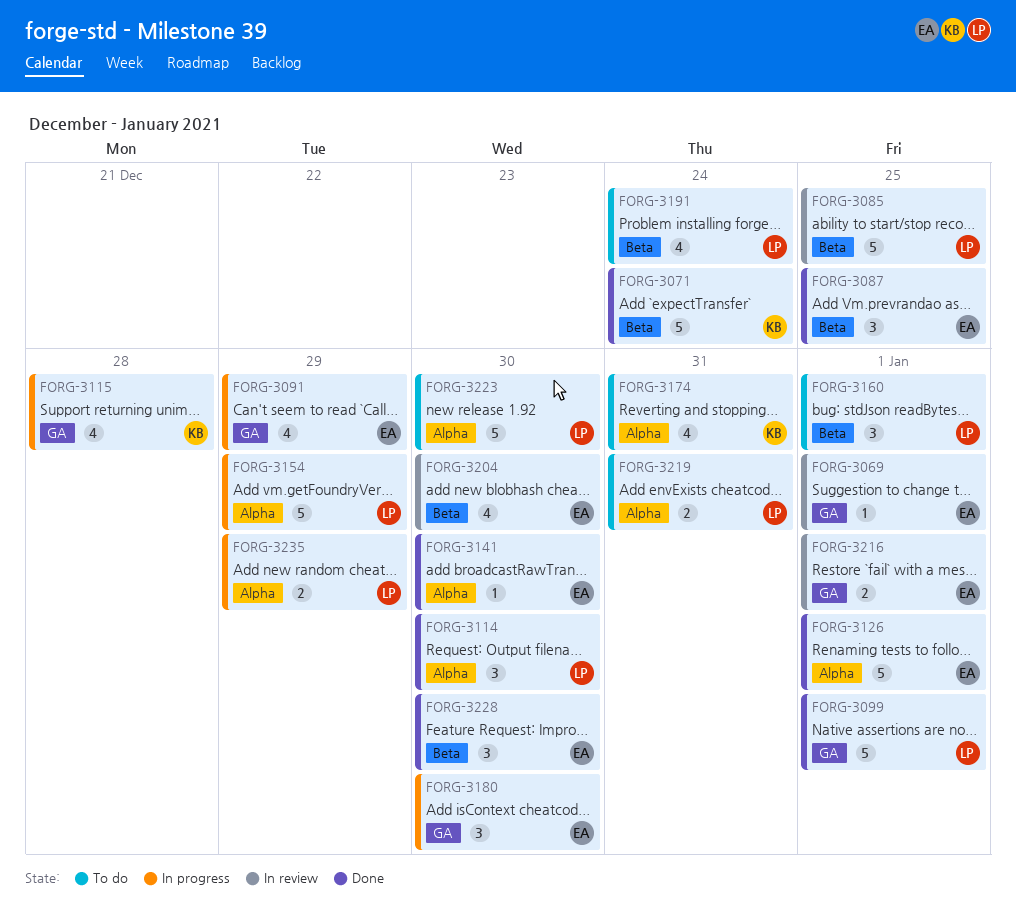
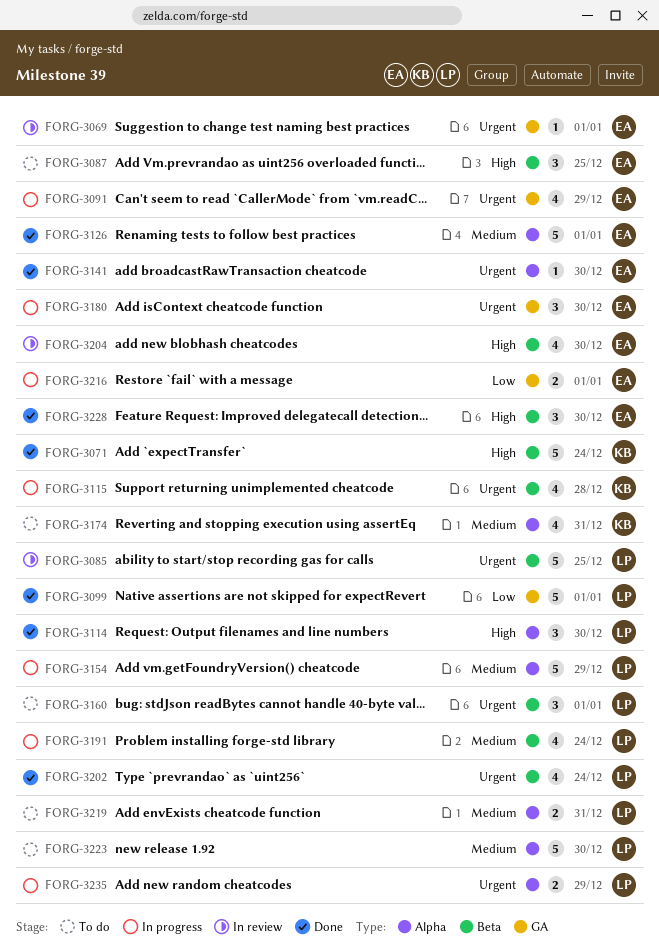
FORG-3087, status: Done -> To do
FORG-3115, label: GA -> Beta
FORG-3191, status: To do -> In progress
FORG-3202: none -> present
FORG-3216, status: In review -> In progress

